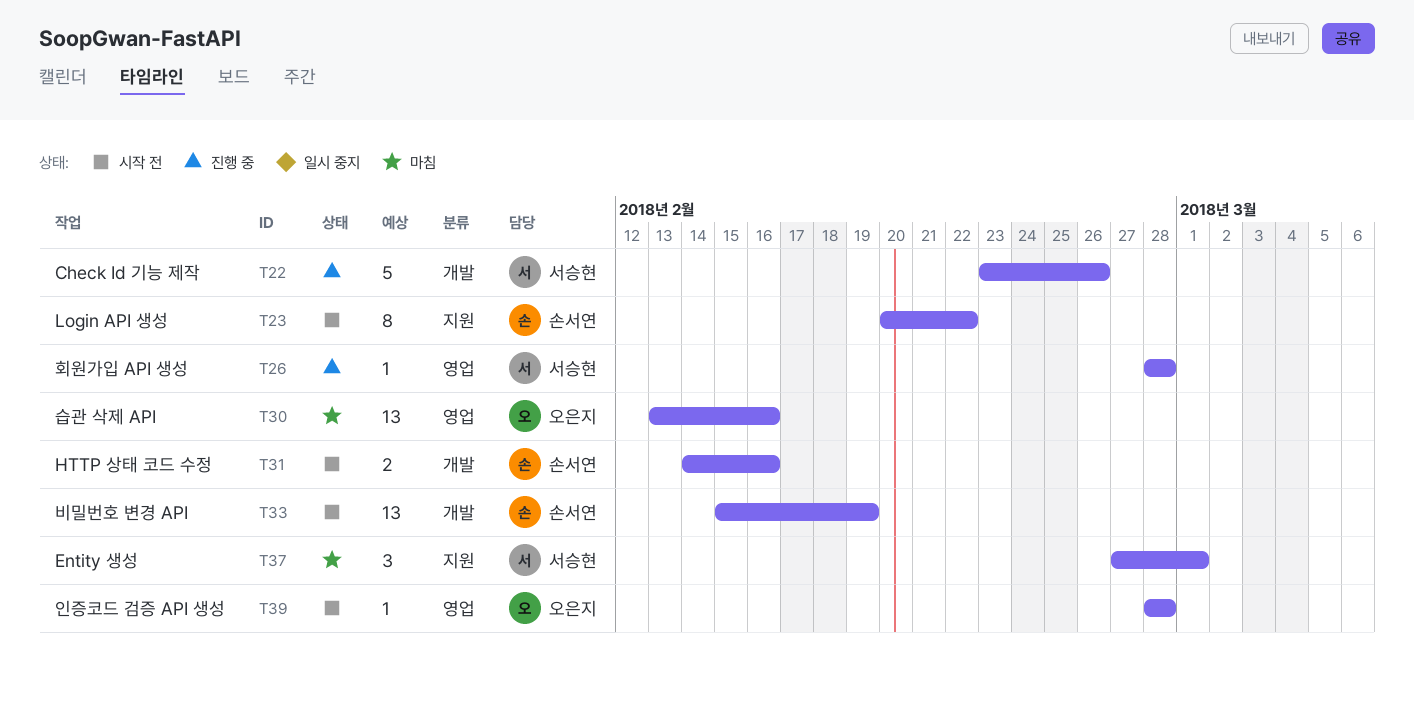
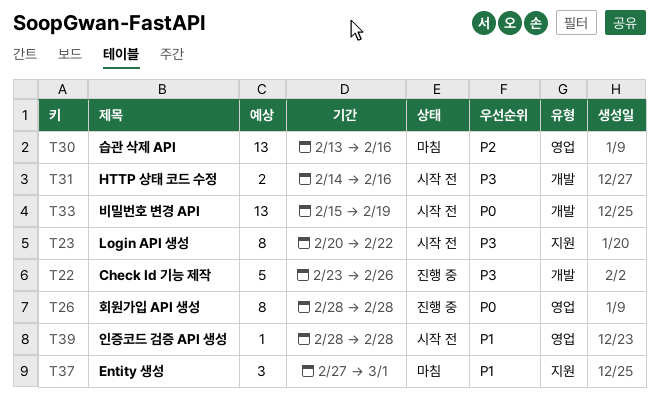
T26, estimate: 1 -> 8

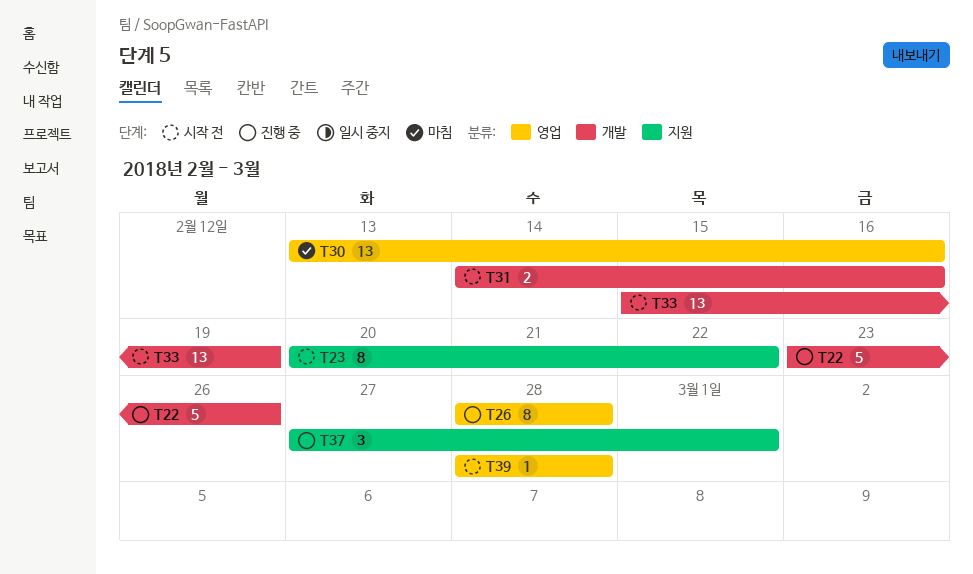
T37, status: 마침 -> 진행 중

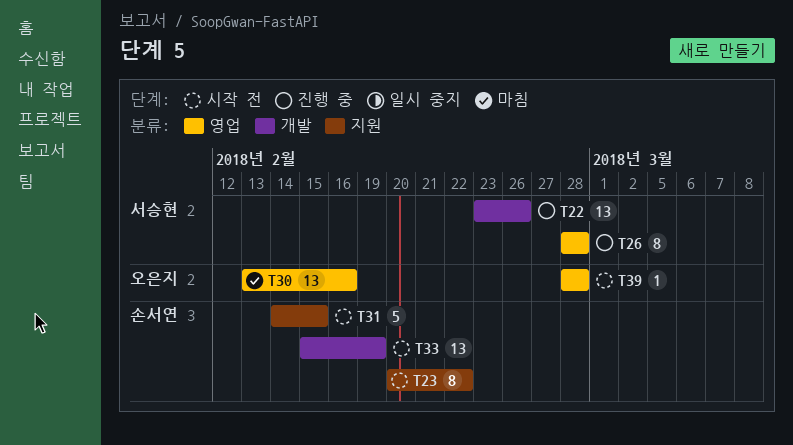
T22, estimate: 5 -> 13
T31, label: 개발 -> 지원
T31, estimate: 2 -> 5
T31, due: Feb 16 -> Feb 15
T37: present -> none

